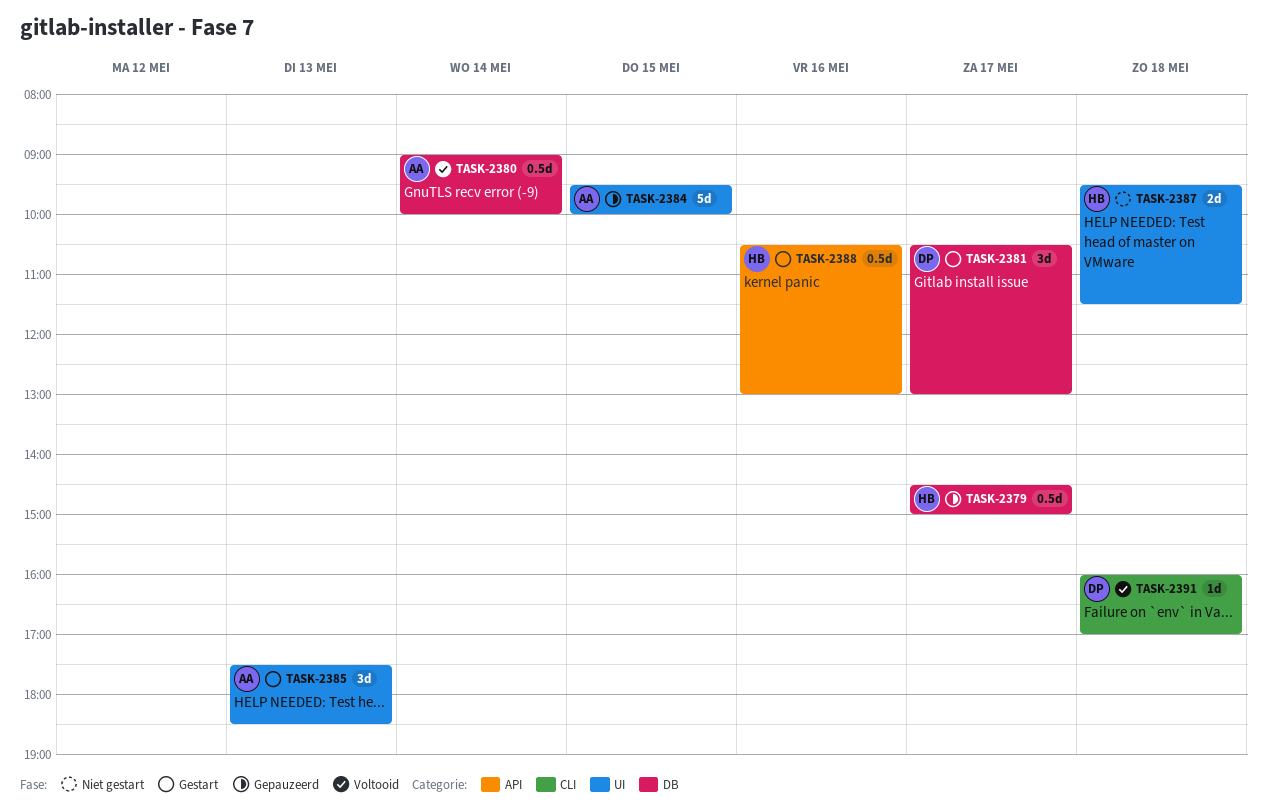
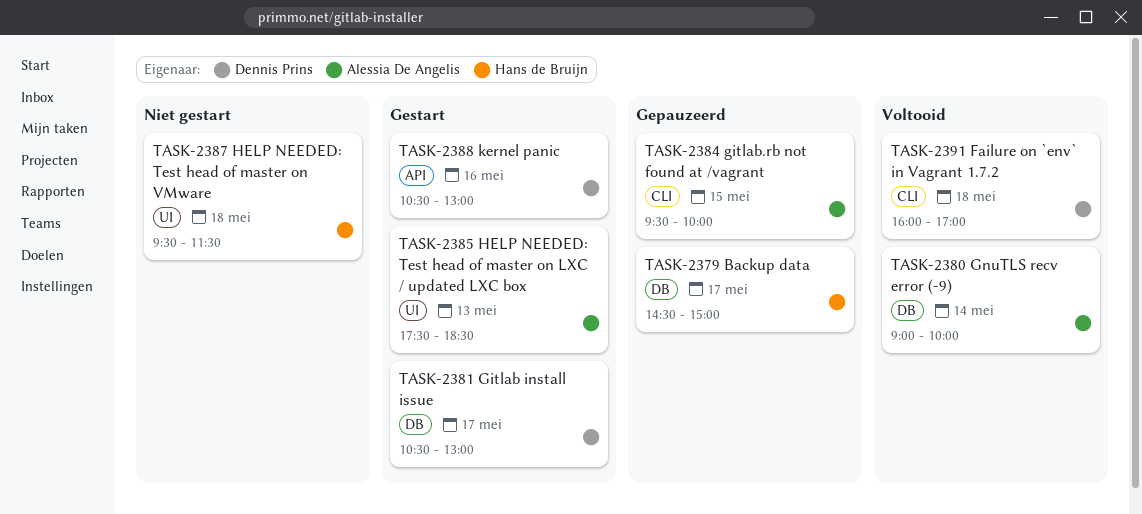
TASK-2384, label: UI -> CLI
TASK-2388, owner: Hans de Bruijn -> Dennis Prins

